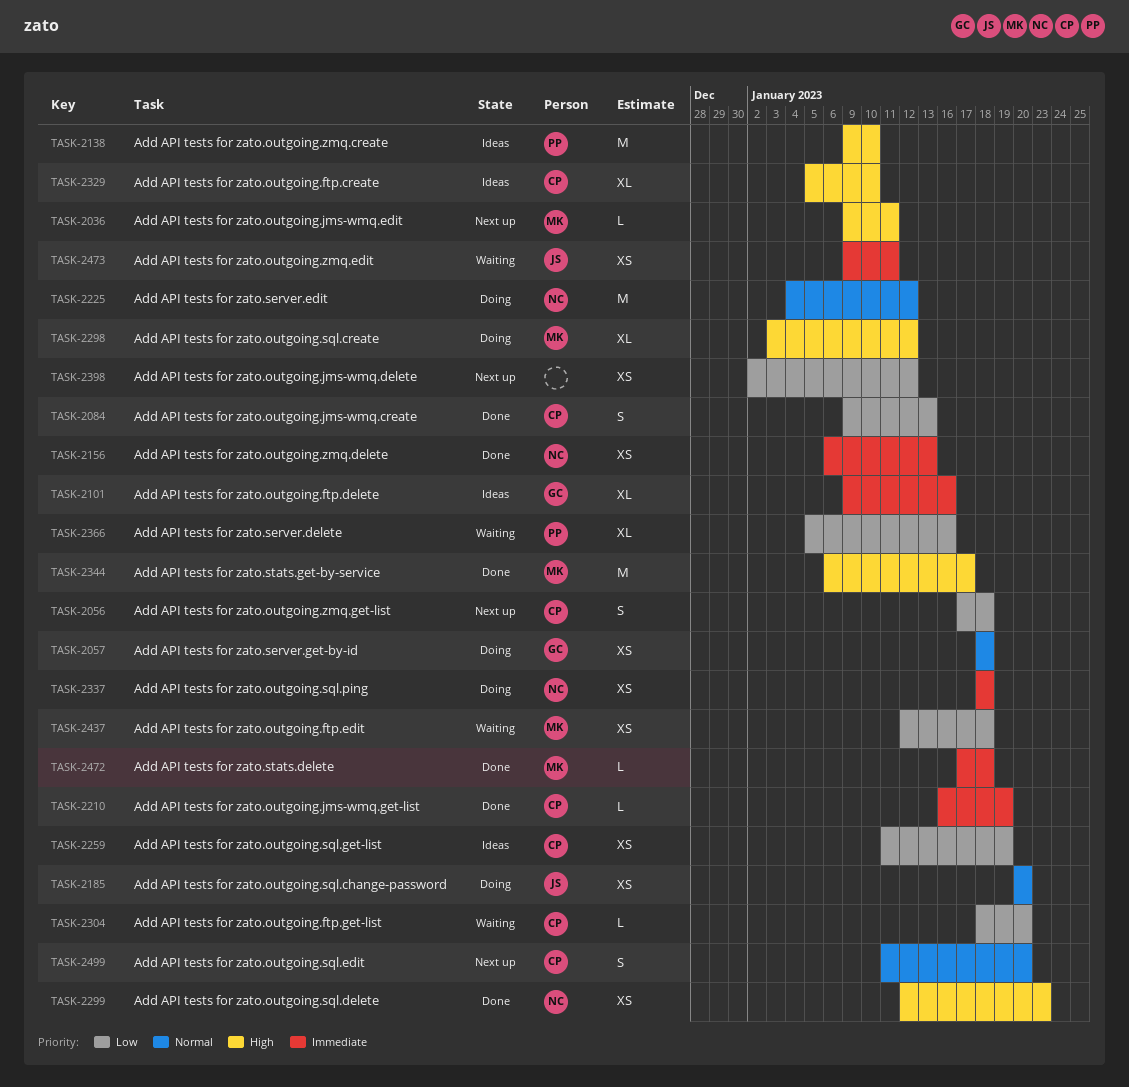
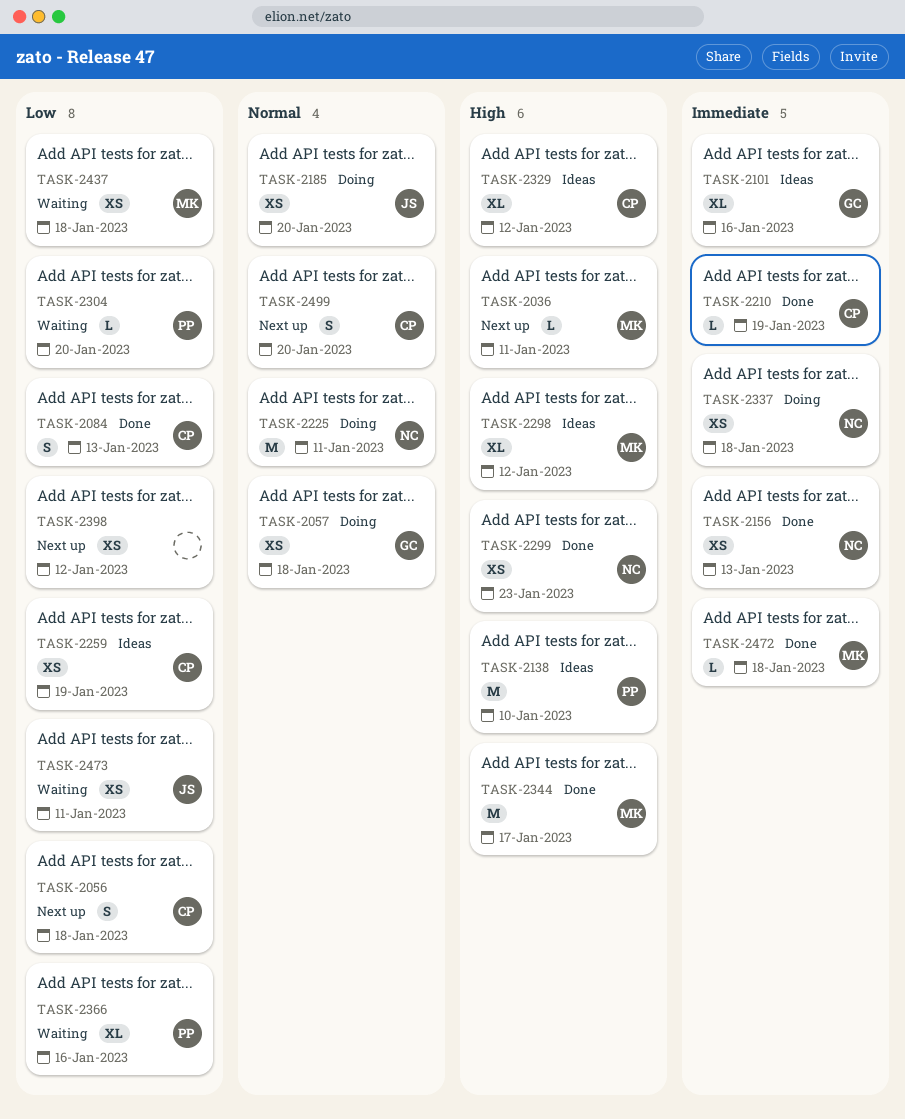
TASK-2225, due: Jan 12 -> Jan 11
TASK-2298, status: Doing -> Ideas
TASK-2304, owner: CP -> PP
TASK-2329, due: Jan 10 -> Jan 12
TASK-2473, priority: Immediate -> Low

